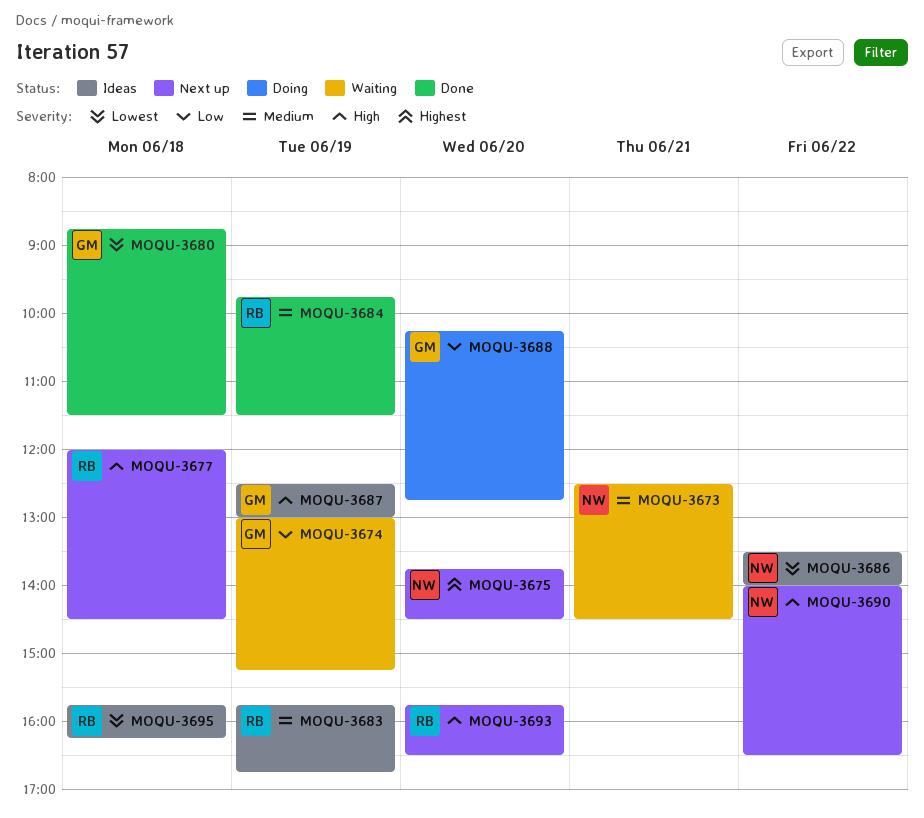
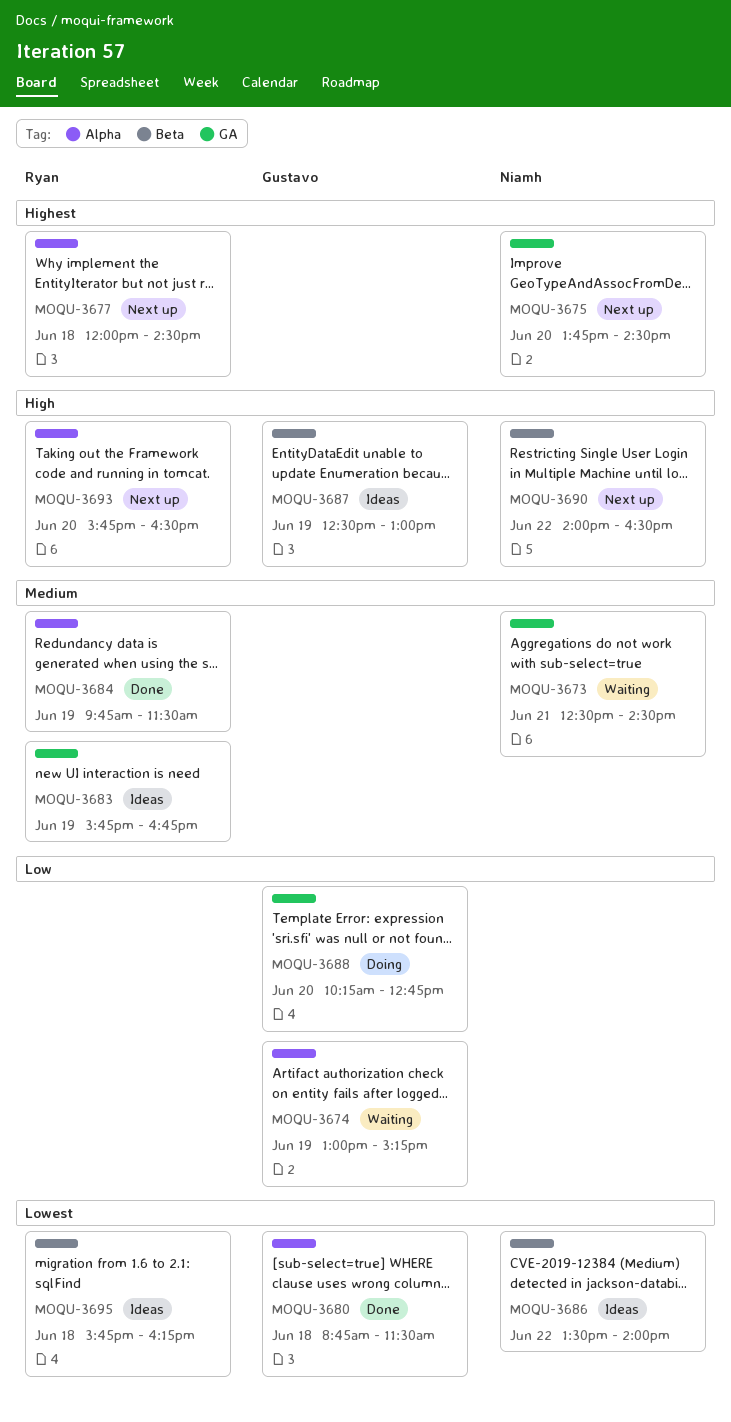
MOQU-3677, priority: High -> Highest

